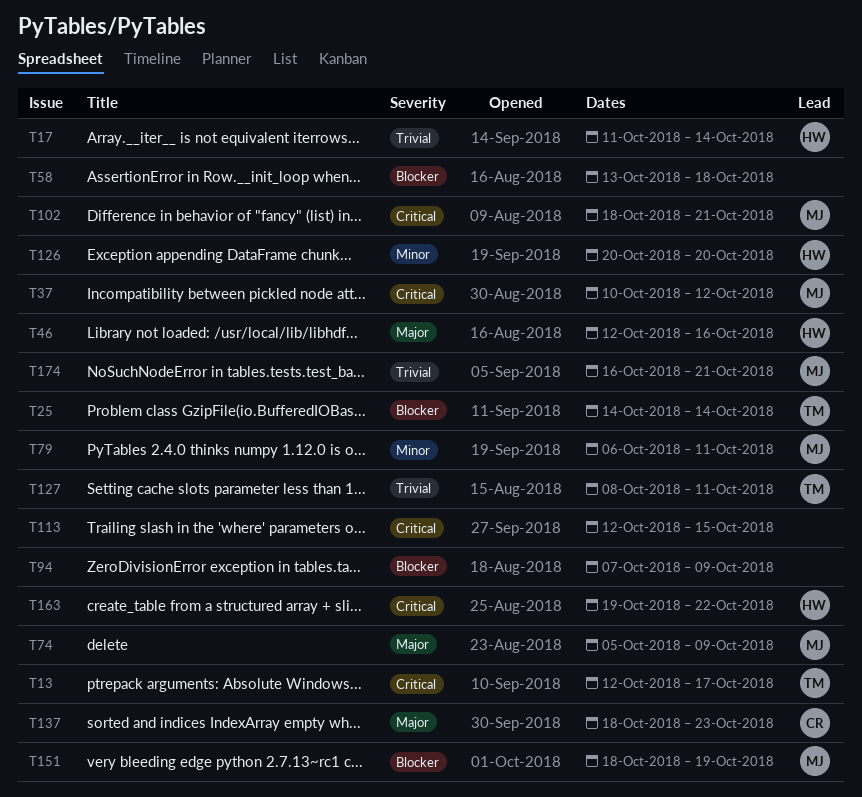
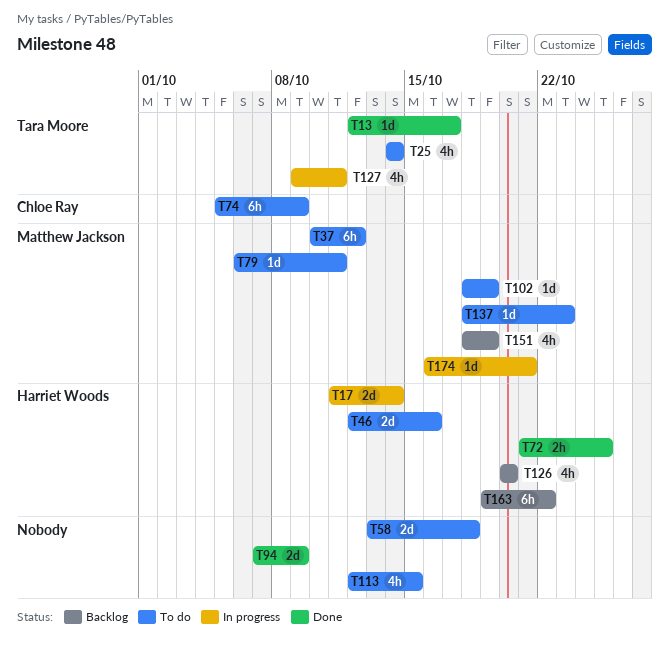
T72: none -> present
T74, owner: Matthew Jackson -> Chloe Ray
T102, due: Oct 21 -> Oct 19
T127, start: Oct 8 -> Oct 9
T137, owner: Chloe Ray -> Matthew Jackson

